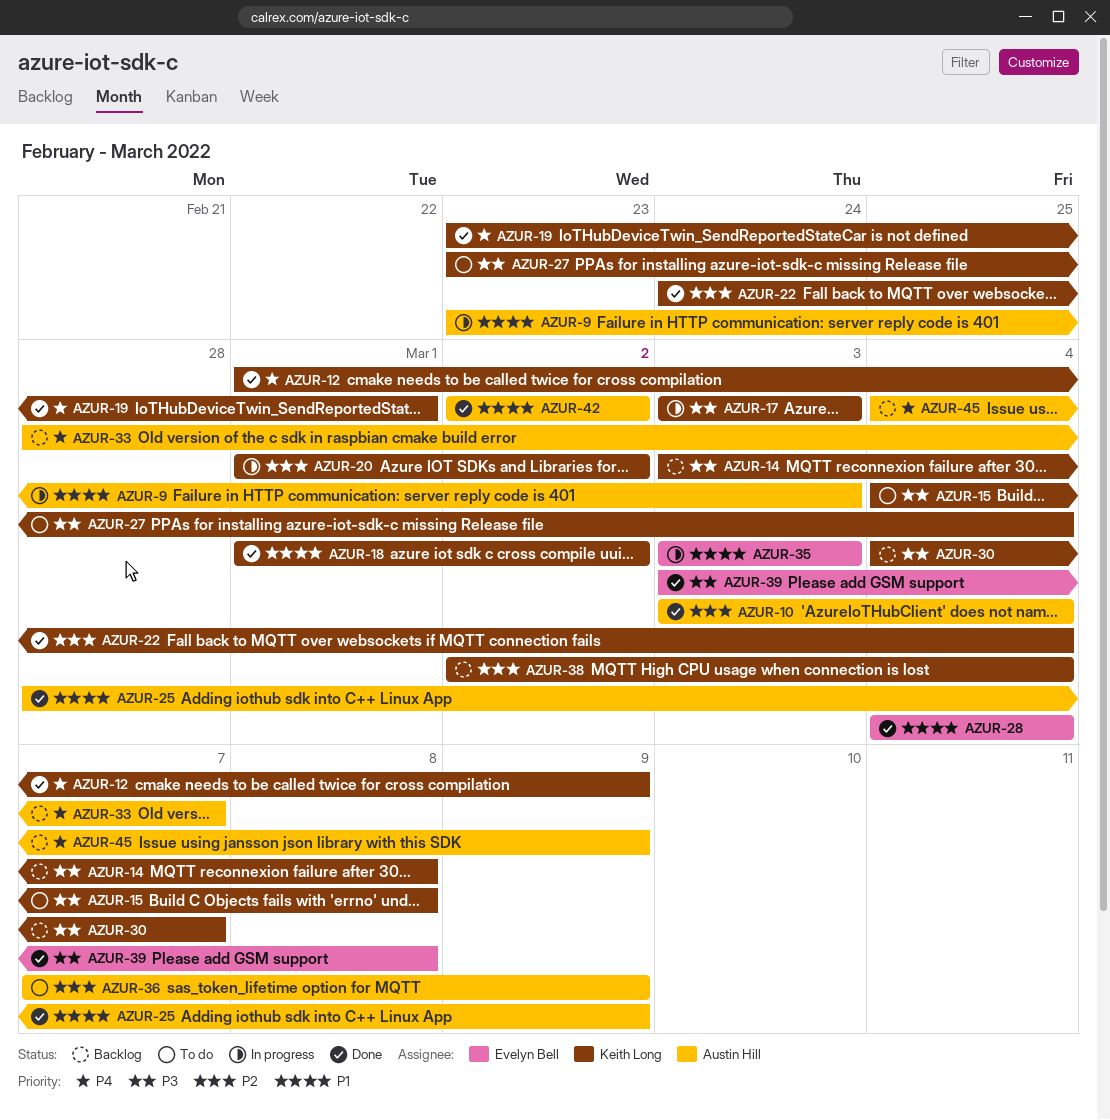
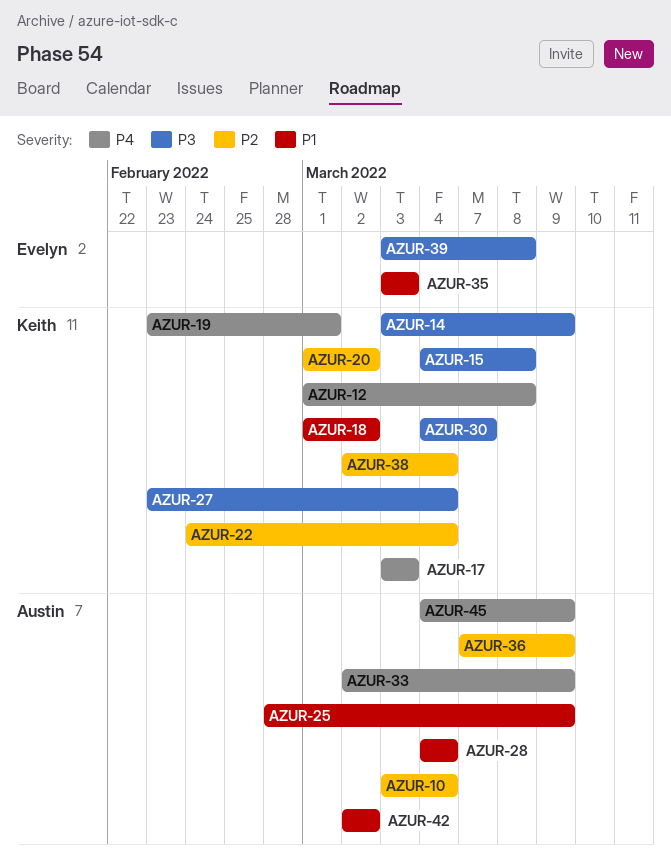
AZUR-9: present -> none
AZUR-12, due: Mar 9 -> Mar 8
AZUR-14, due: Mar 8 -> Mar 9
AZUR-17, priority: P3 -> P4
AZUR-28, owner: Evelyn Bell -> Austin Hill
AZUR-33, start: Feb 28 -> Mar 2
AZUR-33, due: Mar 7 -> Mar 9

